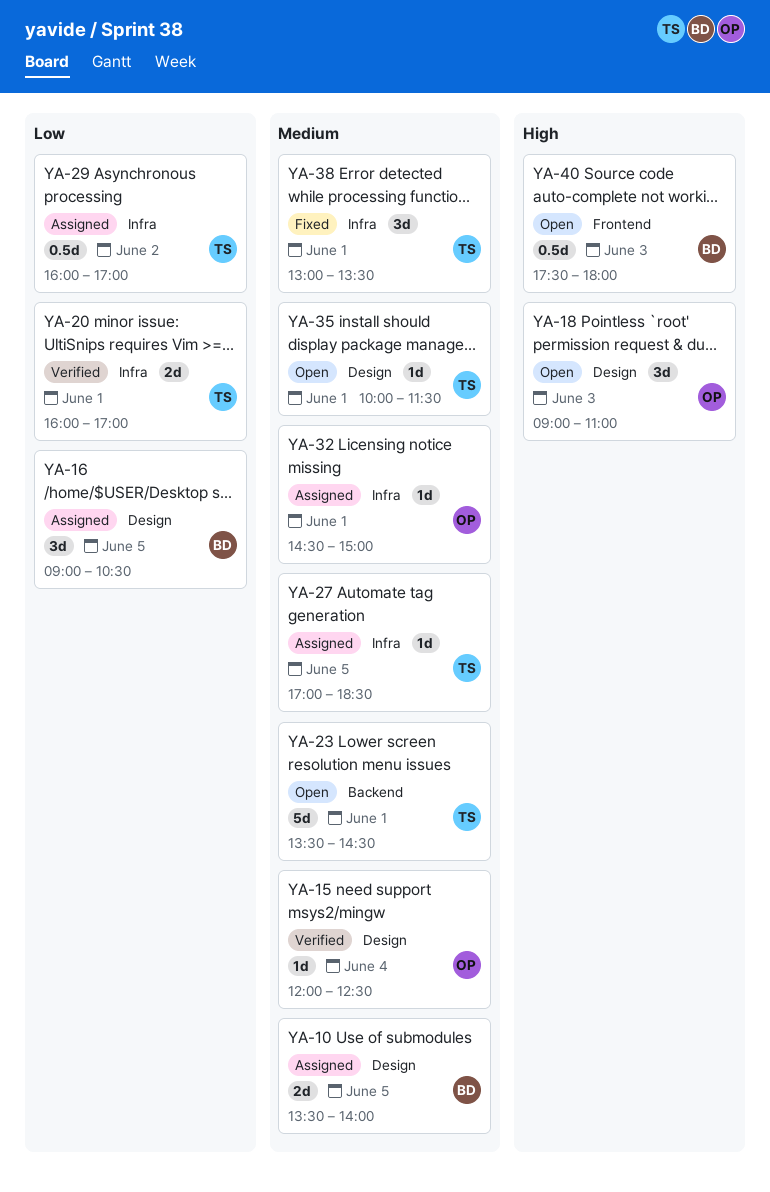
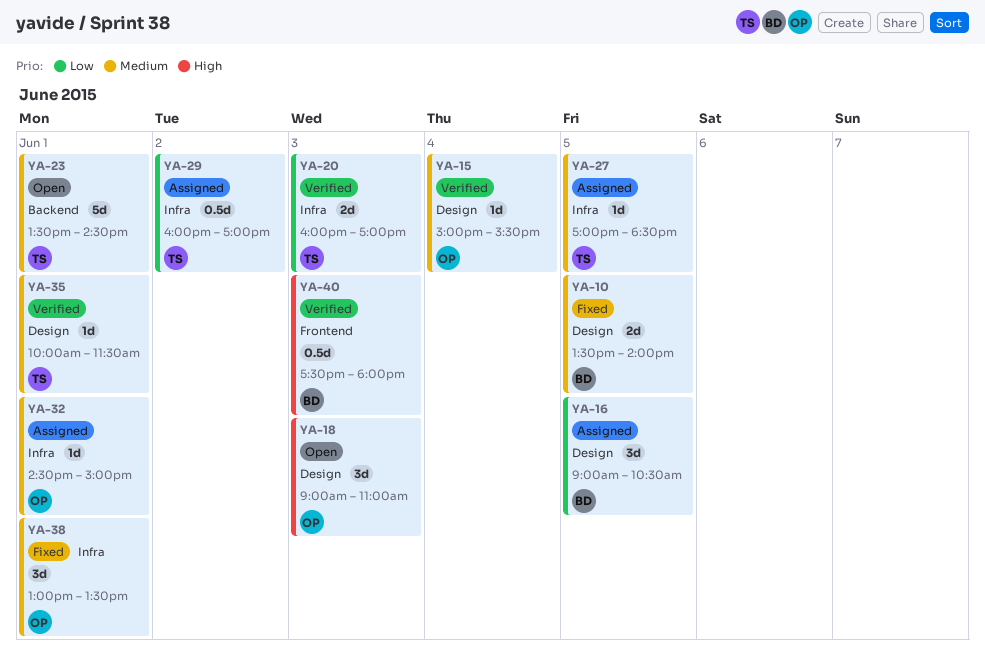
YA-10, status: Assigned -> Fixed
YA-15, begins: 12:00 -> 15:00
YA-15, ends: 12:30 -> 15:30
YA-20, day: Jun 1 -> Jun 3
YA-35, status: Open -> Verified
YA-38, owner: TS -> OP
YA-40, status: Open -> Verified

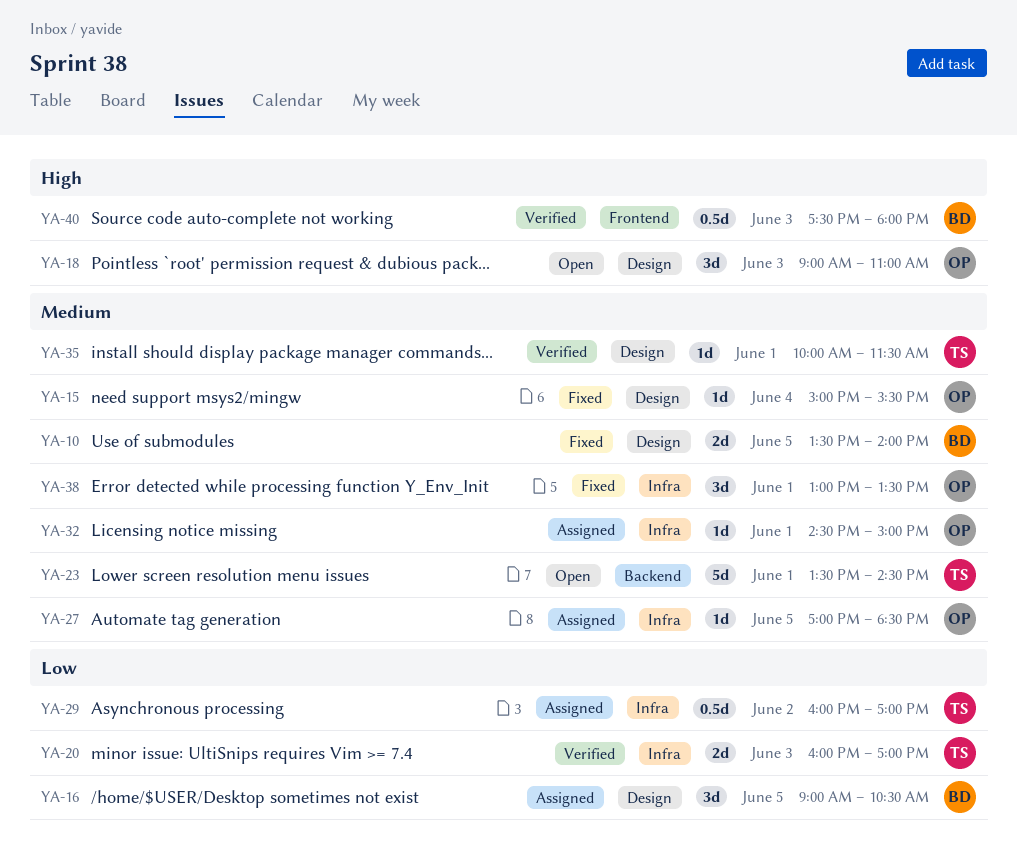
YA-15, status: Verified -> Fixed
YA-27, owner: TS -> OP

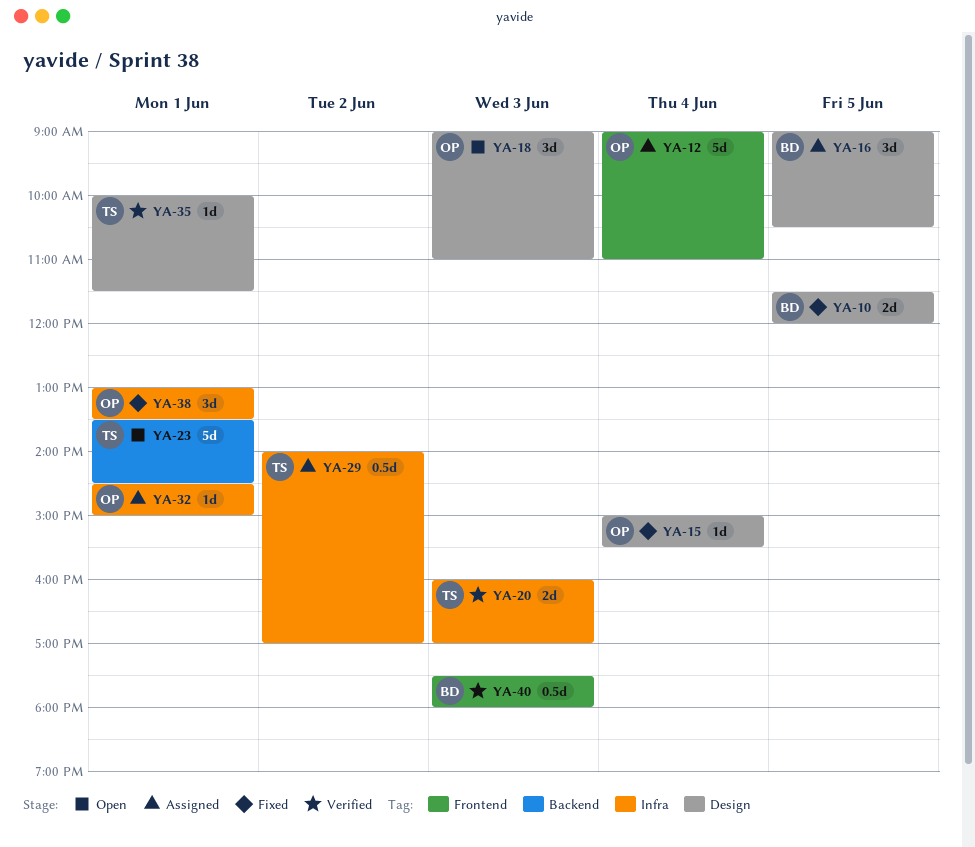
YA-10, begins: 13:30 -> 11:30
YA-10, ends: 14:00 -> 12:00
YA-12: none -> present
YA-27: present -> none
YA-29, begins: 16:00 -> 14:00

